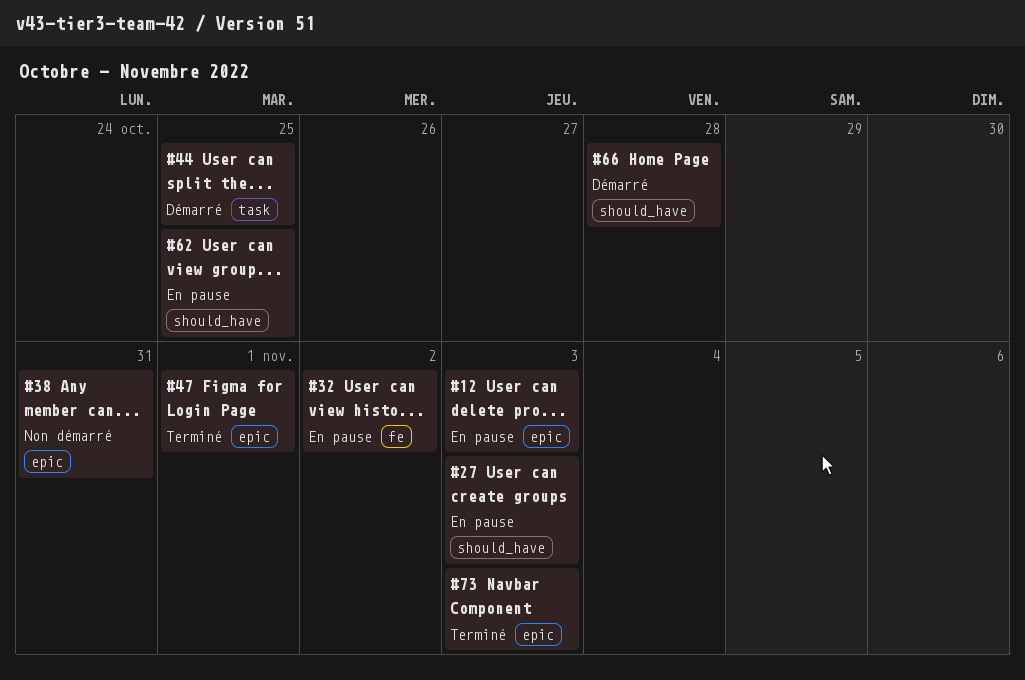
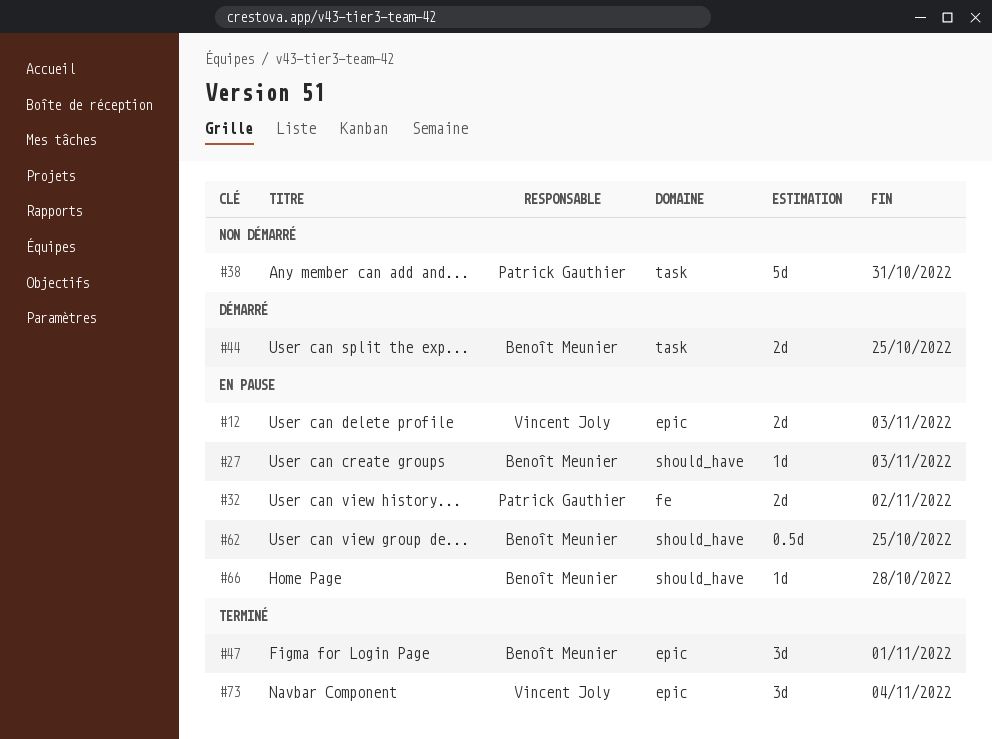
#38, label: epic -> task
#66, status: Démarré -> En pause
#73, due: Nov 3 -> Nov 4

